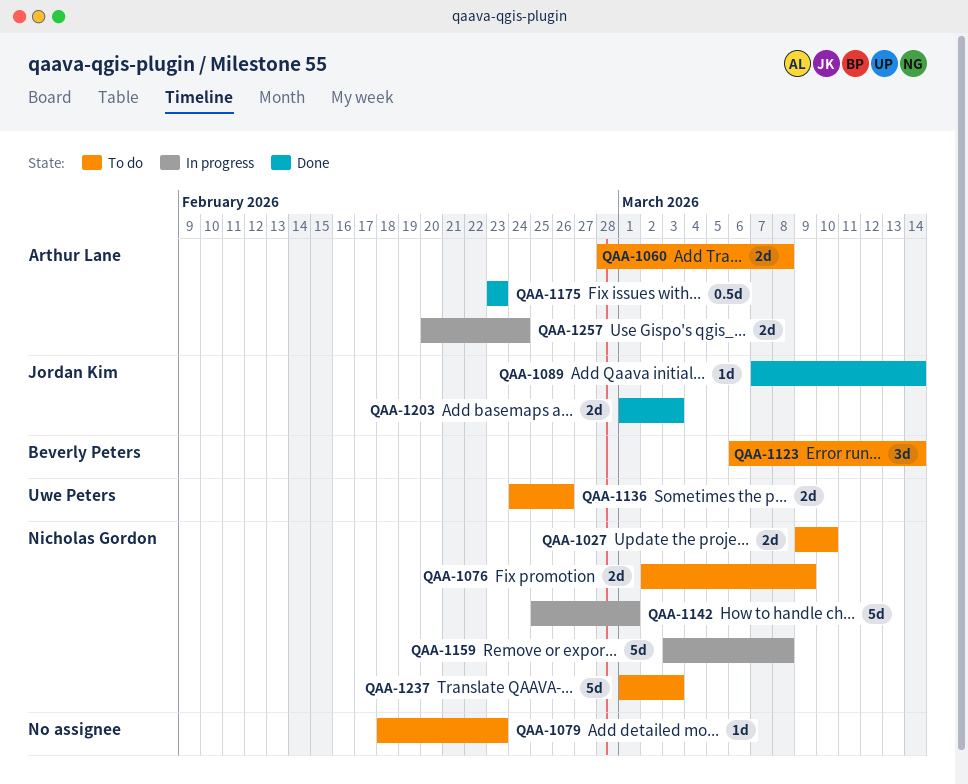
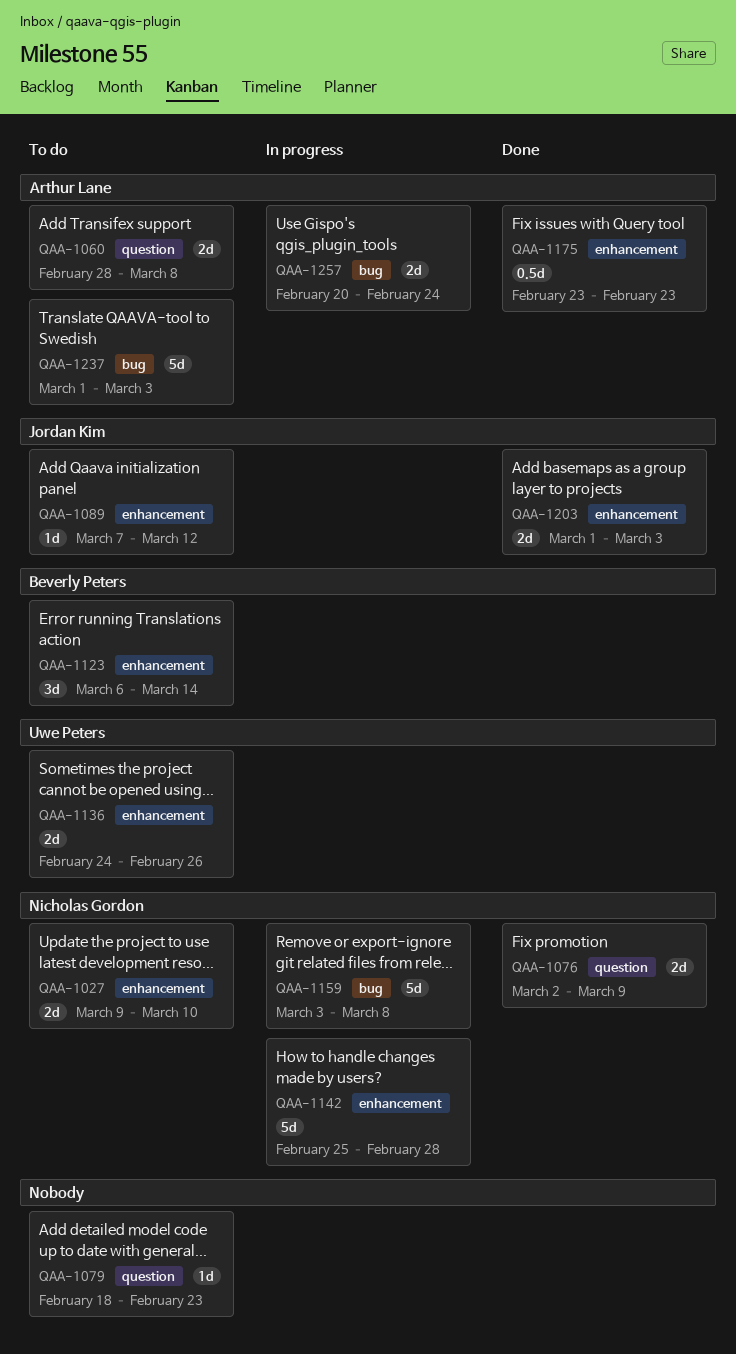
QAA-1076, status: To do -> Done
QAA-1089, status: Done -> To do
QAA-1089, due: Mar 14 -> Mar 12
QAA-1142, due: Mar 1 -> Feb 28
QAA-1237, owner: Nicholas Gordon -> Arthur Lane

